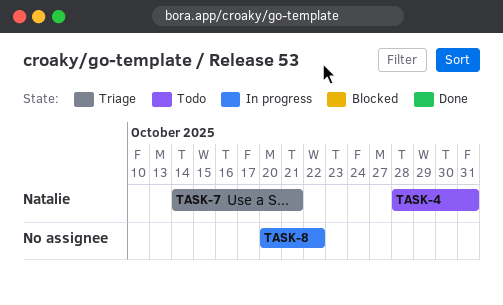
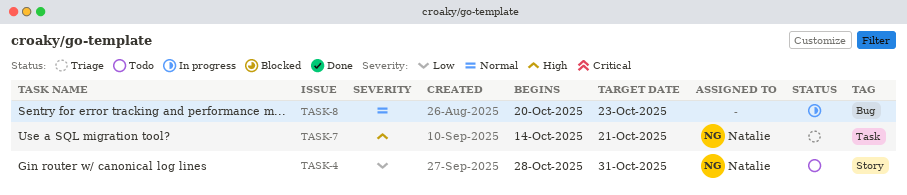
TASK-8, due: Oct 22 -> Oct 23

